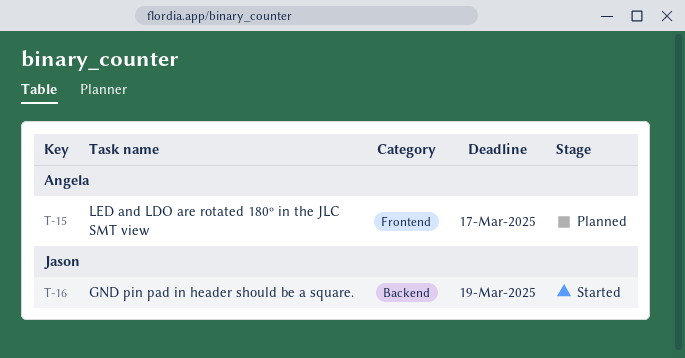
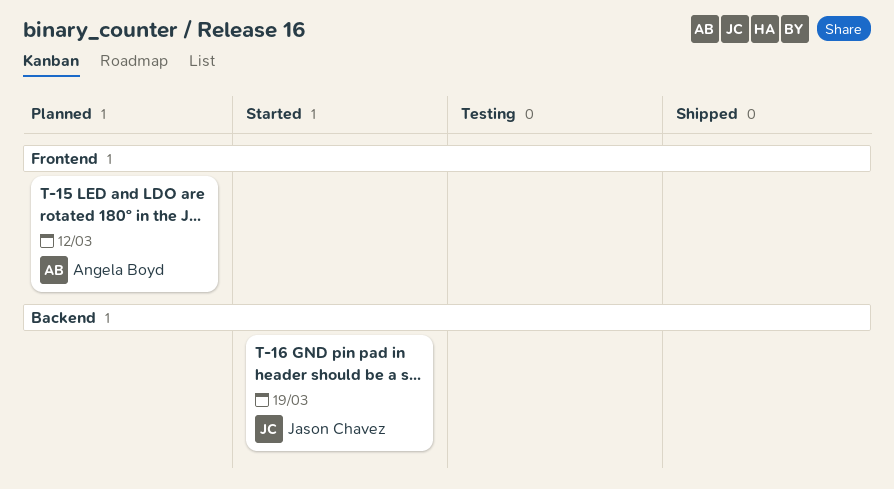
T-15, due: Mar 17 -> Mar 12

